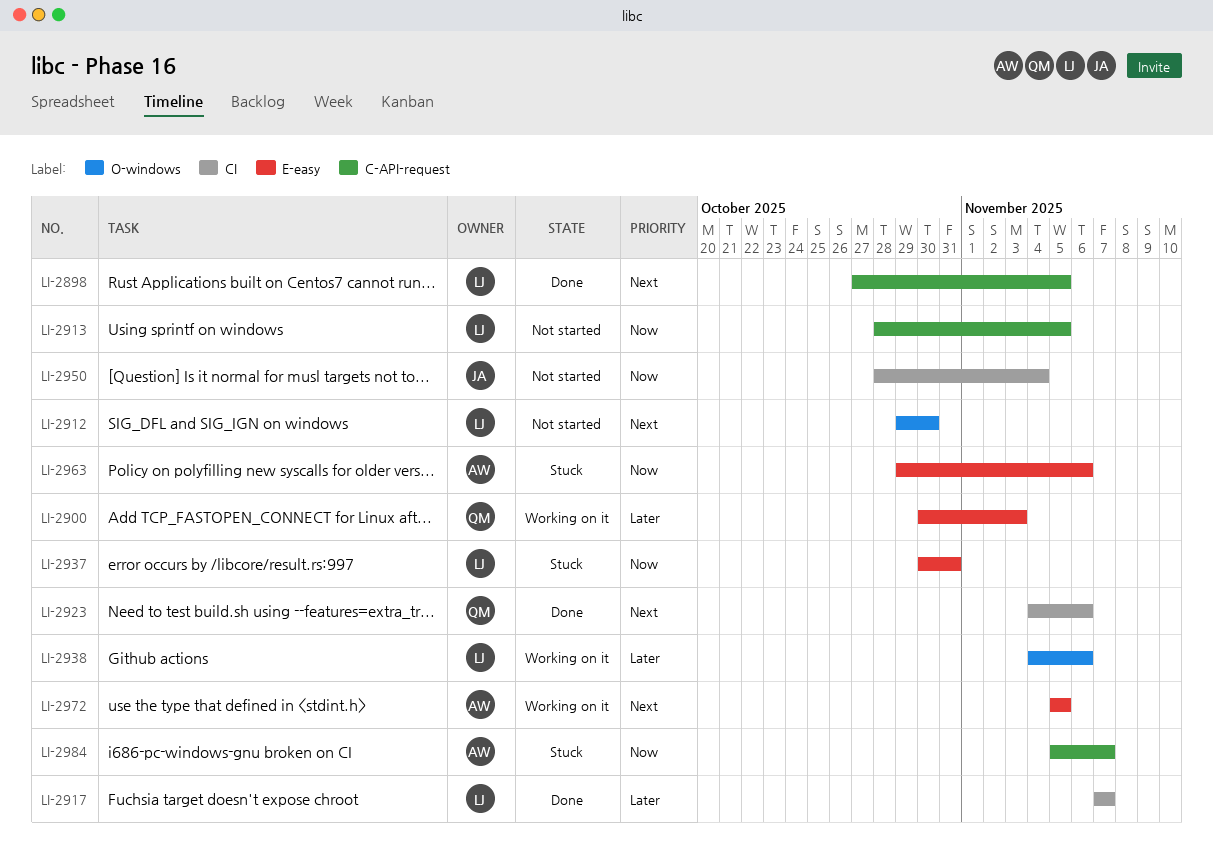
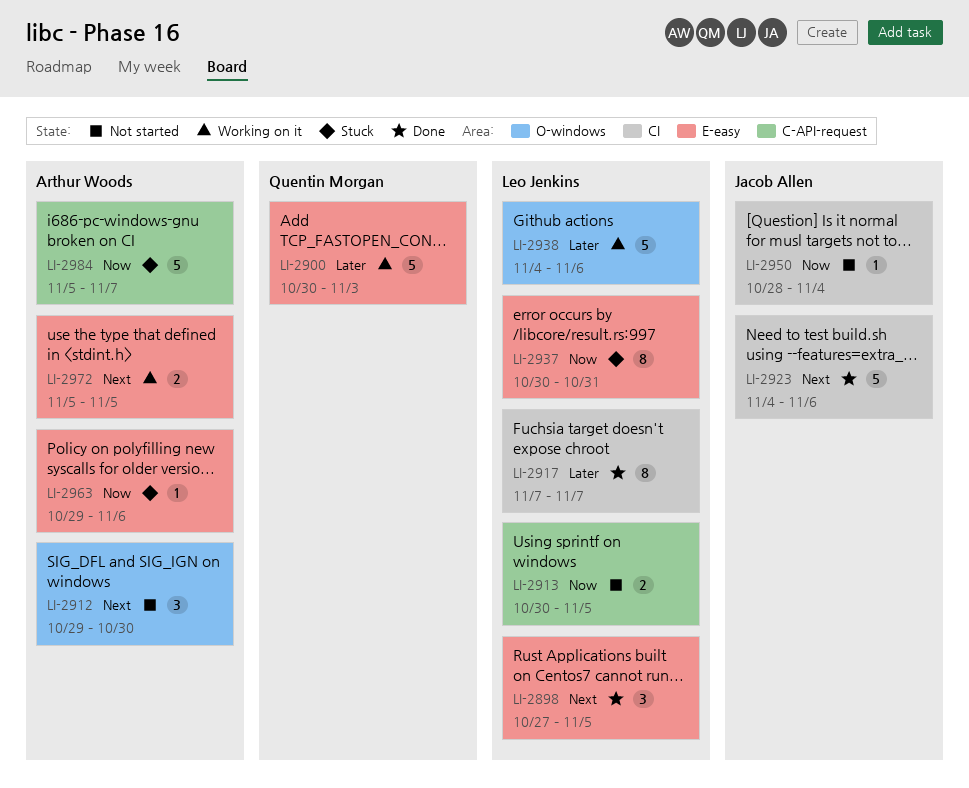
LI-2898, label: C-API-request -> E-easy
LI-2912, owner: Leo Jenkins -> Arthur Woods
LI-2913, start: Oct 28 -> Oct 30
LI-2923, owner: Quentin Morgan -> Jacob Allen

